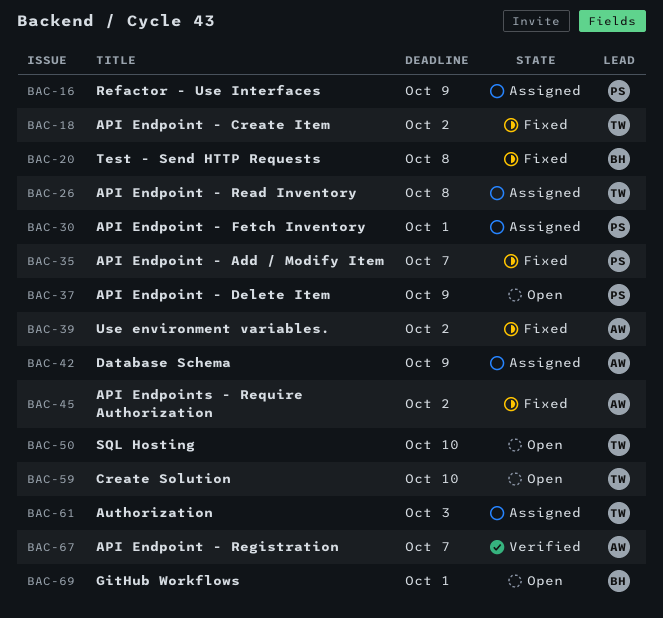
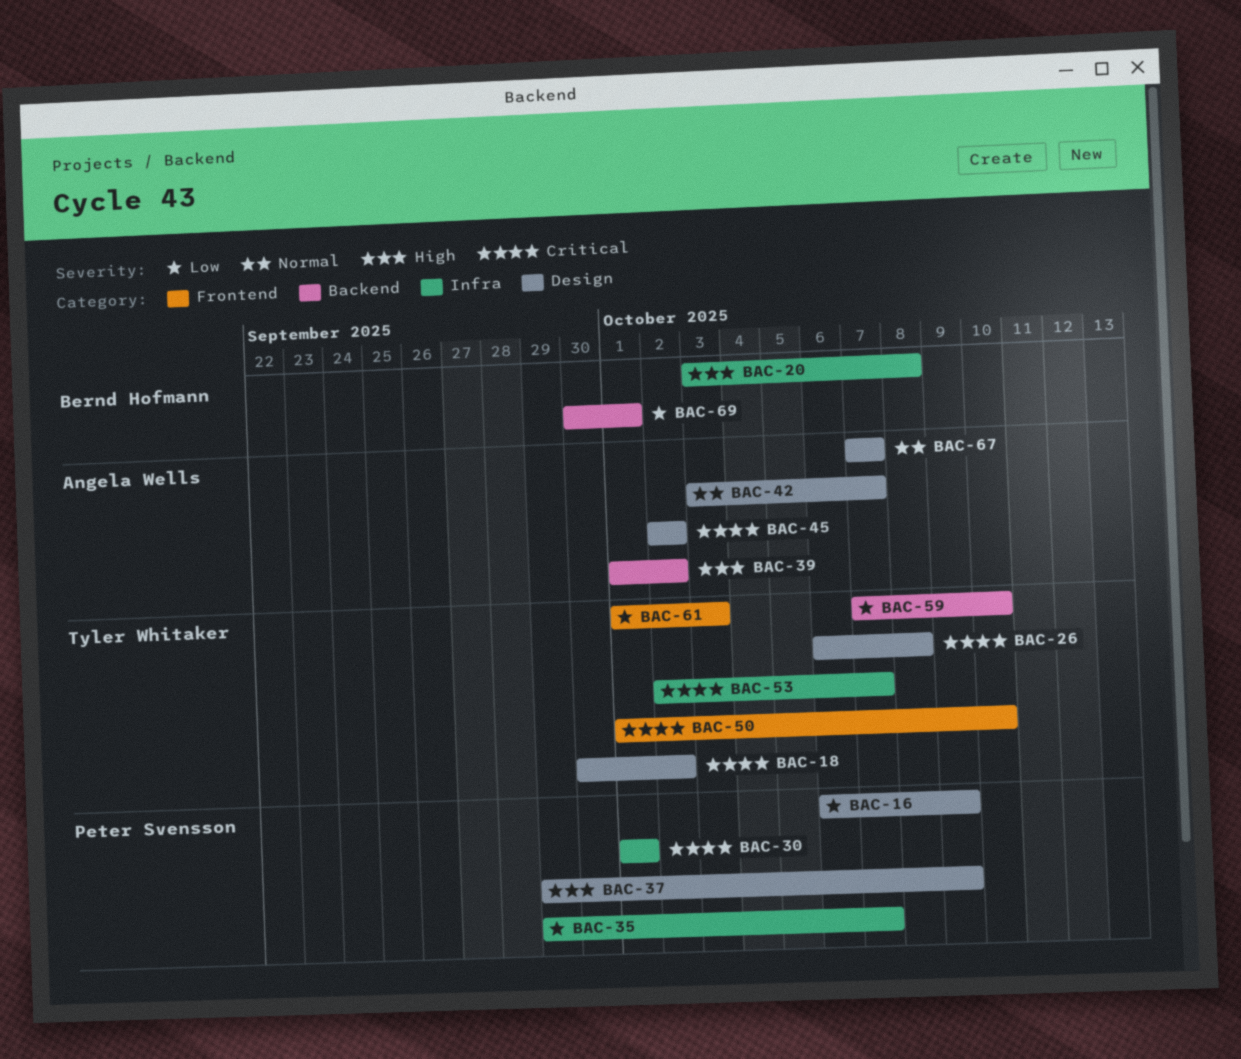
BAC-42, due: Oct 9 -> Oct 7
BAC-53: none -> present

